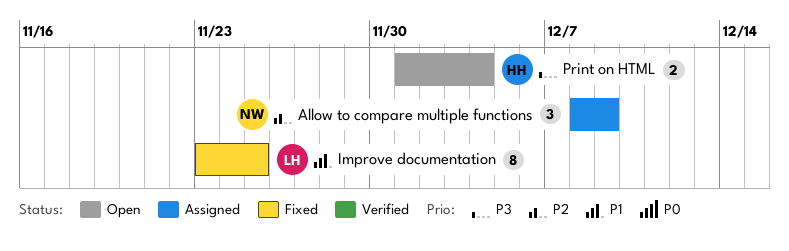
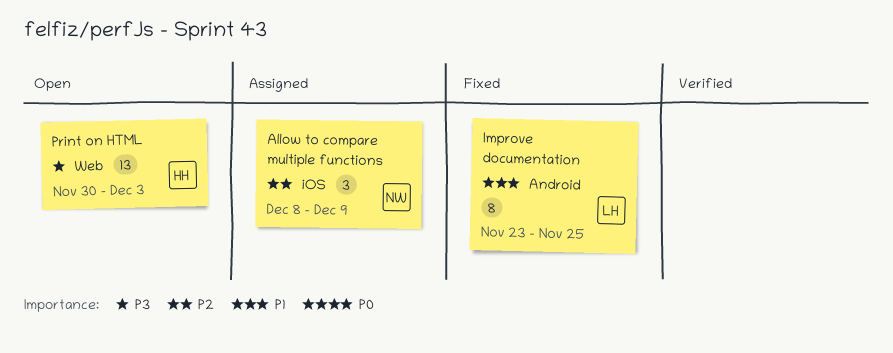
Print on HTML, estimate: 2 -> 13
Print on HTML, start: Dec 1 -> Nov 30
Print on HTML, due: Dec 4 -> Dec 3

